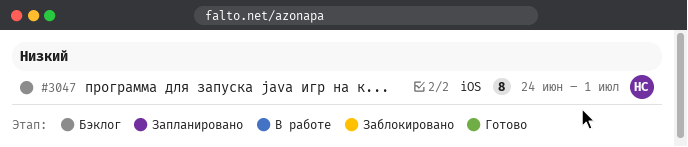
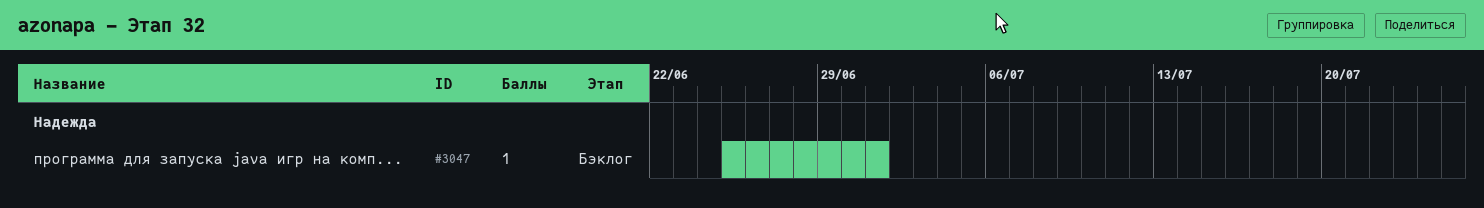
#3047, estimate: 8 -> 1
#3047, start: Jun 24 -> Jun 25

